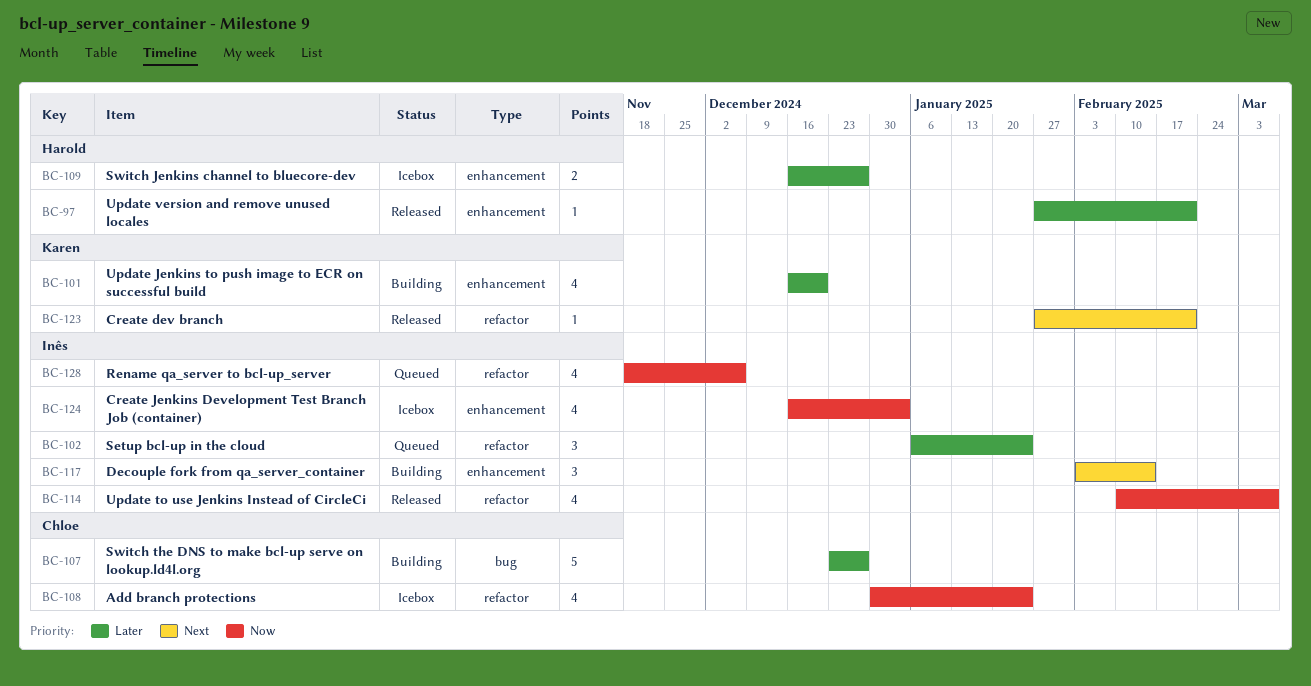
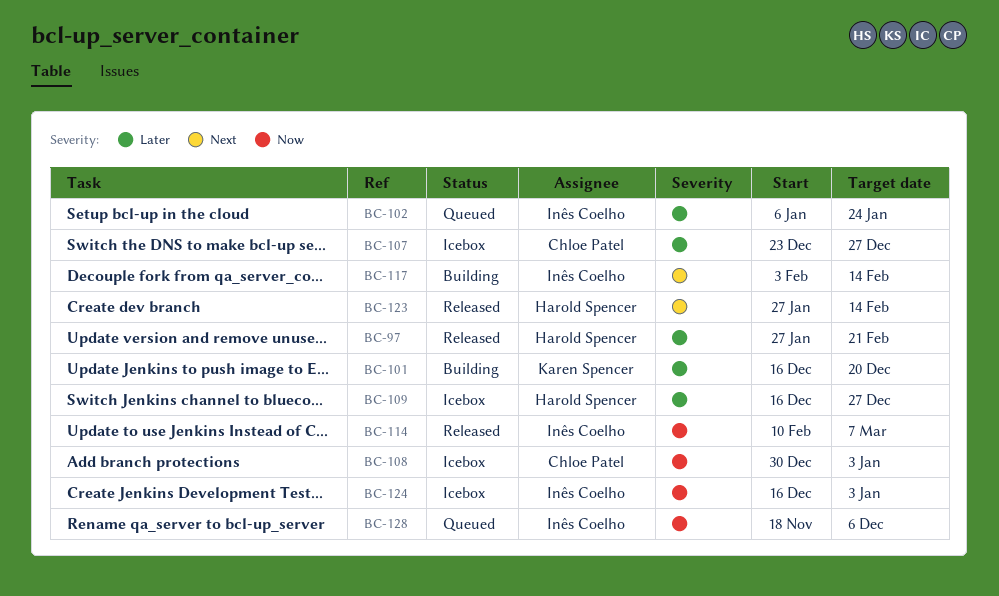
BC-107, status: Building -> Icebox
BC-108, due: Jan 24 -> Jan 3
BC-123, owner: Karen Spencer -> Harold Spencer
BC-123, due: Feb 21 -> Feb 14

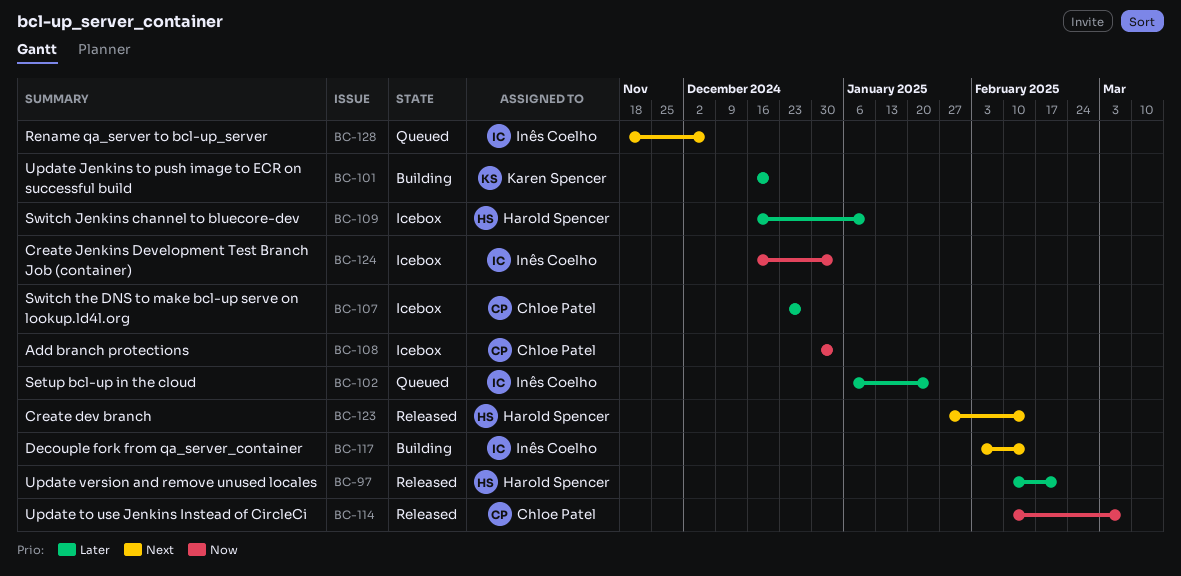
BC-97, start: Jan 27 -> Feb 10
BC-109, due: Dec 27 -> Jan 10
BC-114, owner: Inês Coelho -> Chloe Patel
BC-128, priority: Now -> Next

